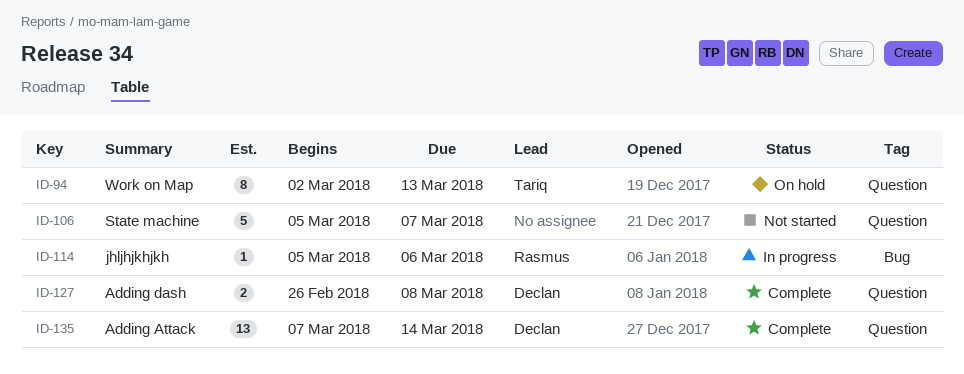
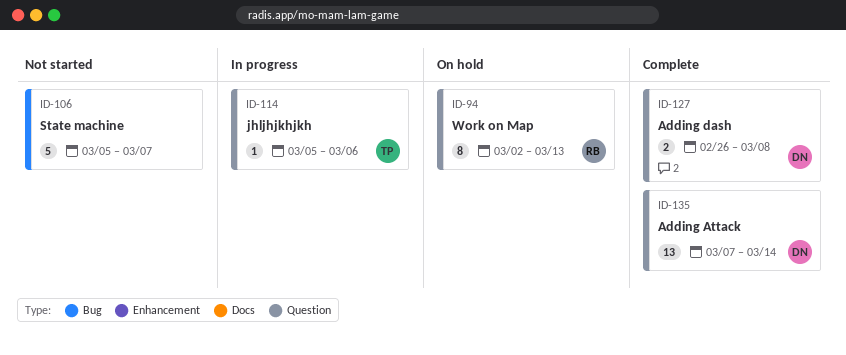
ID-94, owner: Tariq -> Rasmus
ID-106, label: Question -> Bug
ID-114, owner: Rasmus -> Tariq
ID-114, label: Bug -> Question

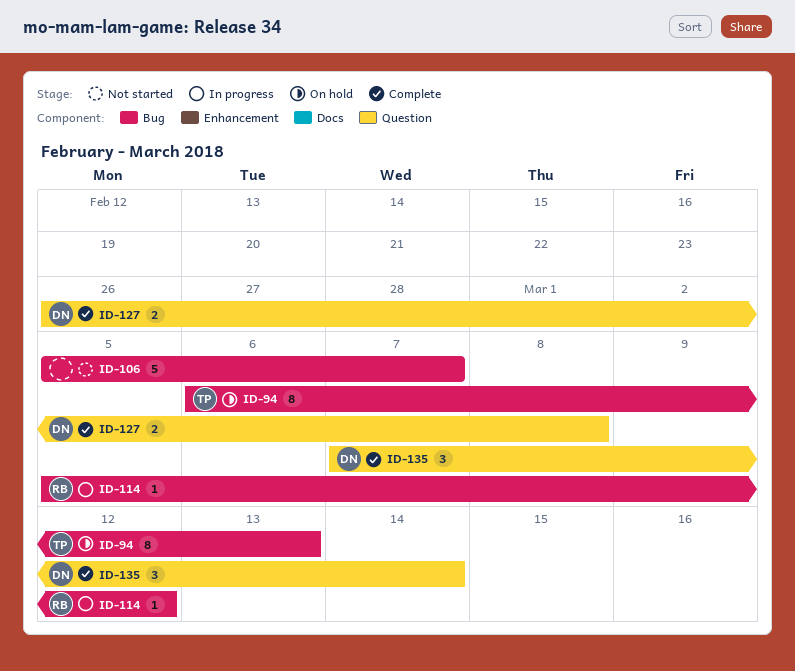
ID-94, owner: RB -> TP
ID-94, label: Question -> Bug
ID-94, start: Mar 2 -> Mar 6
ID-114, owner: TP -> RB
ID-114, label: Question -> Bug
ID-114, due: Mar 6 -> Mar 12
ID-135, estimate: 13 -> 3

